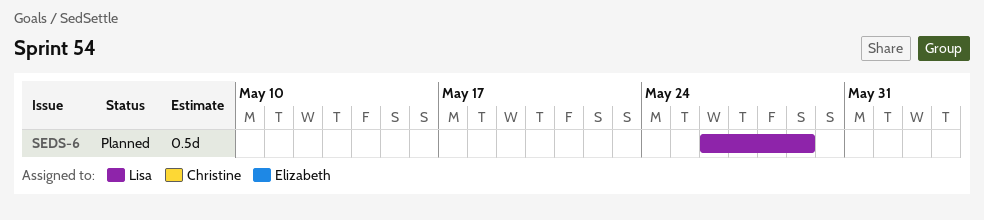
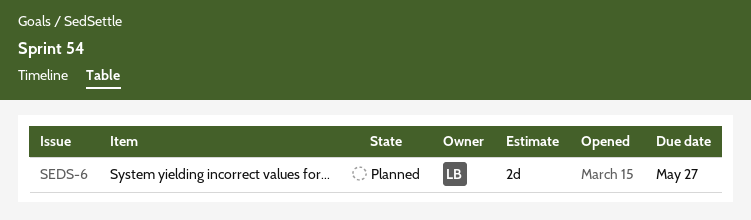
SEDS-6, estimate: 0.5d -> 2d
SEDS-6, due: May 29 -> May 27

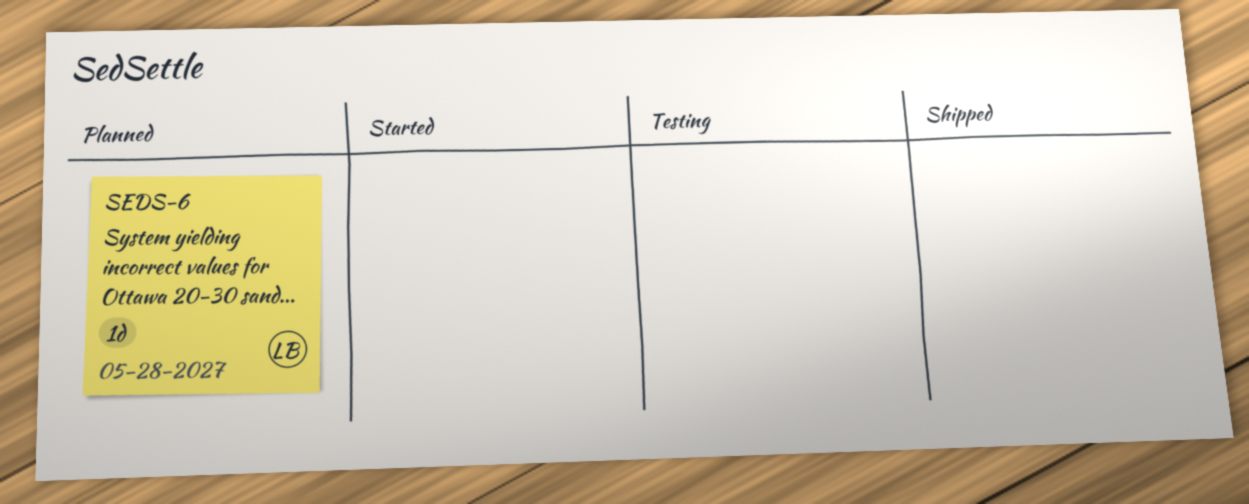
SEDS-6, estimate: 2d -> 1d
SEDS-6, due: May 27 -> May 28

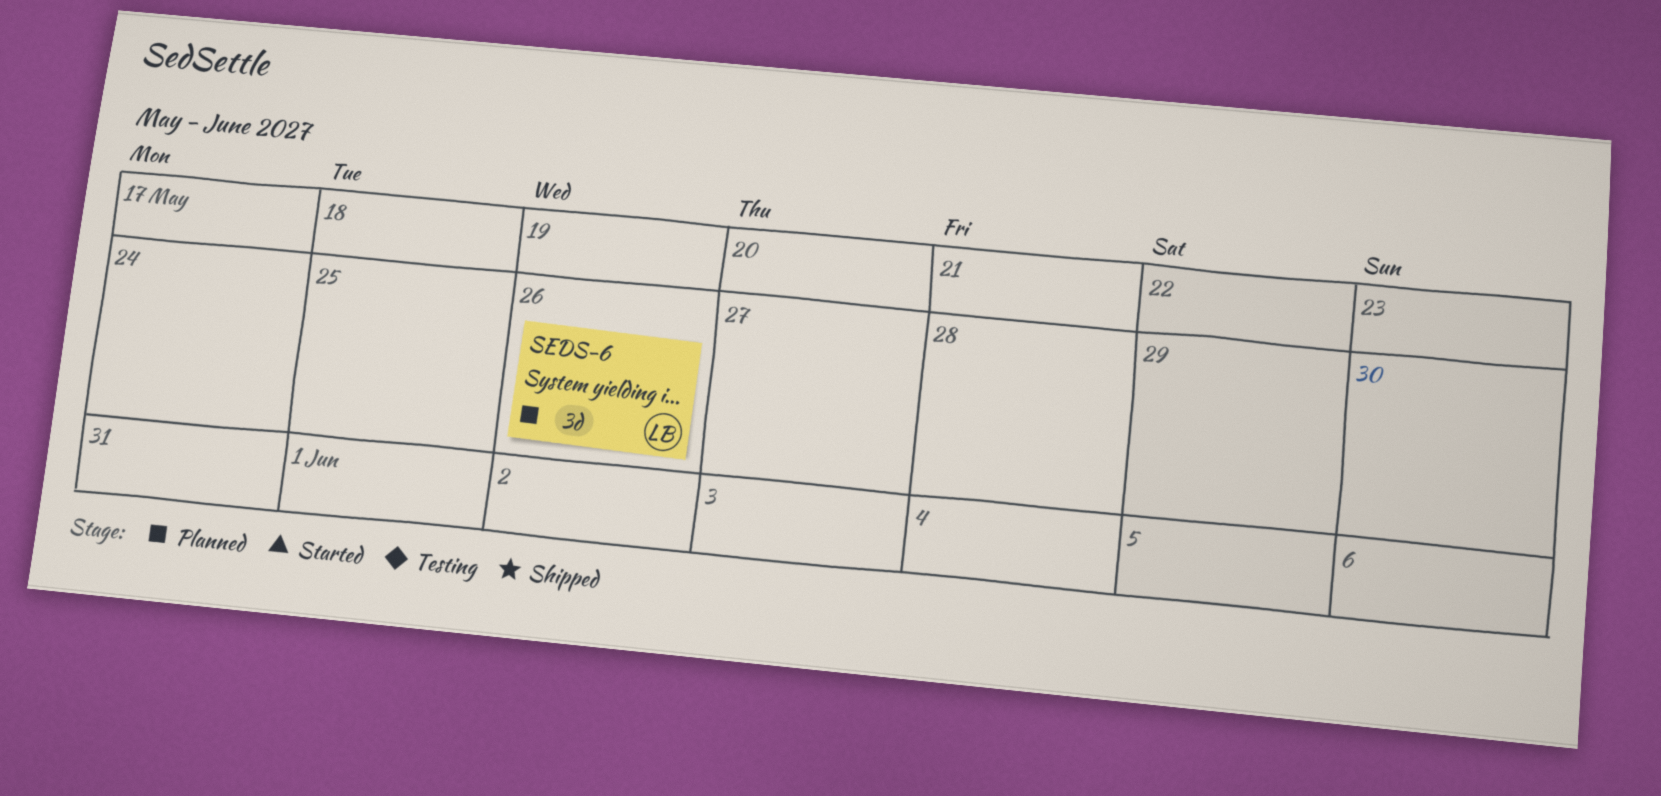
SEDS-6, estimate: 1d -> 3d
SEDS-6, due: May 28 -> May 26

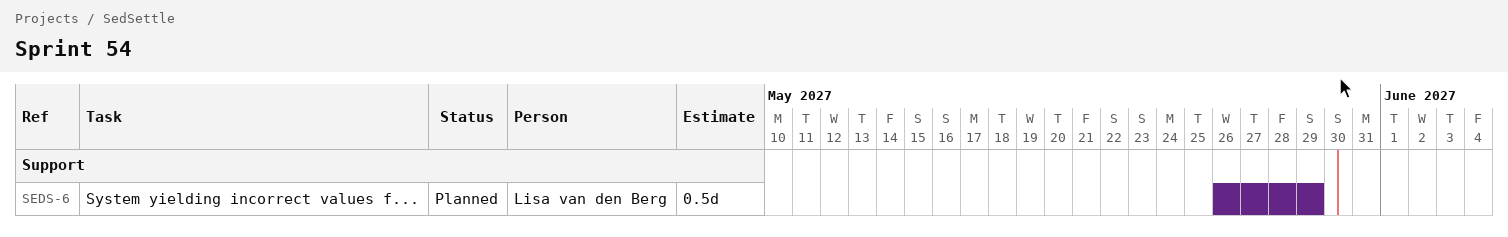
SEDS-6, estimate: 3d -> 0.5d
SEDS-6, due: May 26 -> May 29

